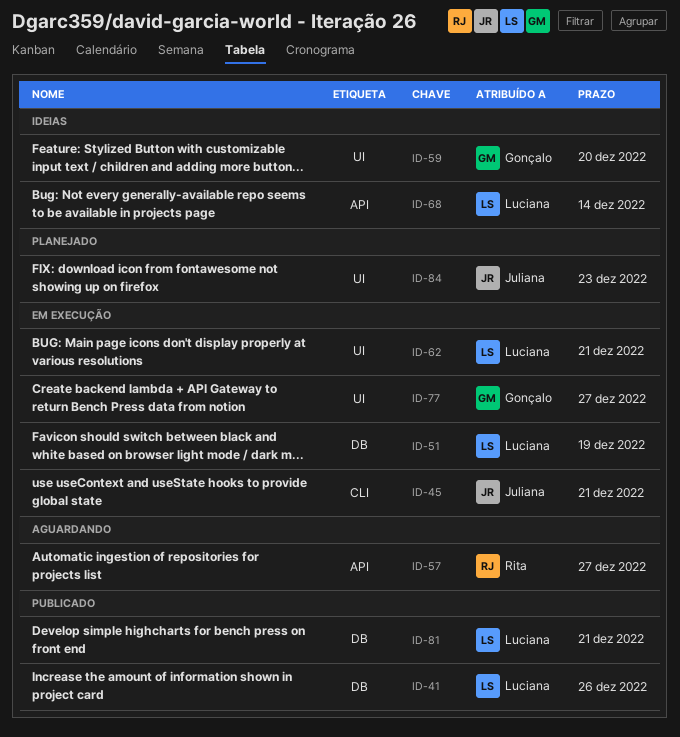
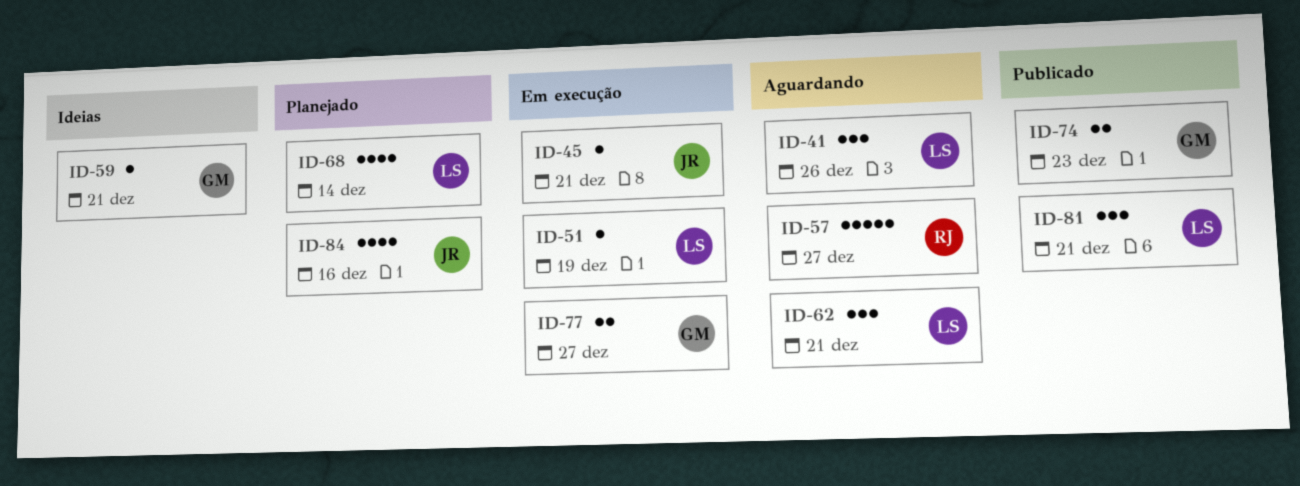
ID-41, status: Publicado -> Aguardando
ID-59, due: Dec 20 -> Dec 21
ID-62, status: Em execução -> Aguardando
ID-68, status: Ideias -> Planejado
ID-74: none -> present
ID-84, due: Dec 23 -> Dec 16

